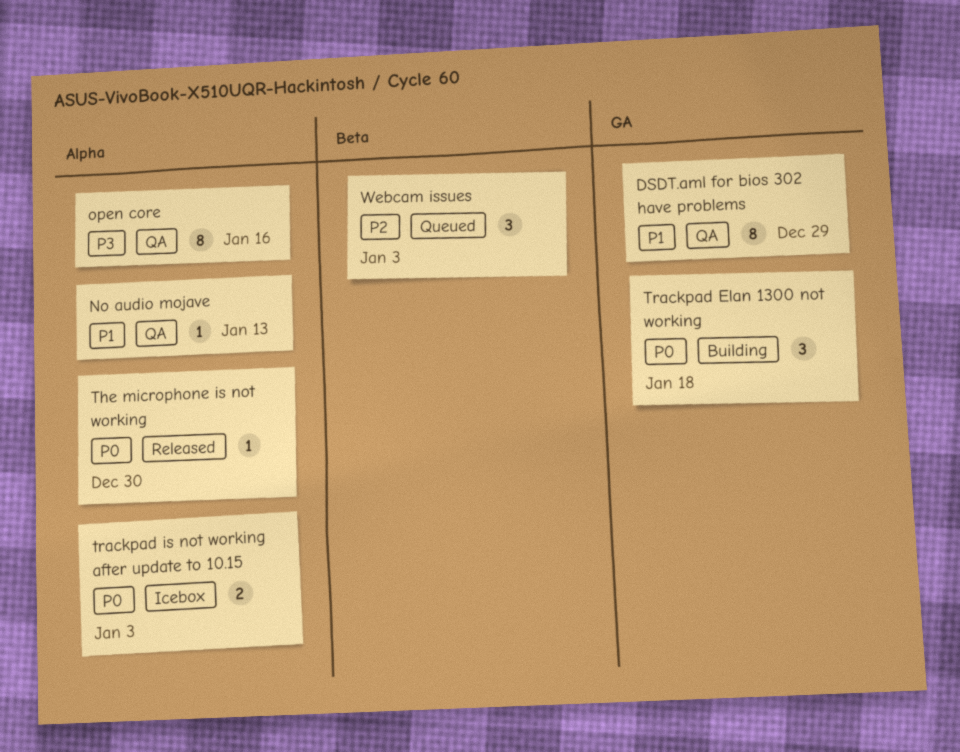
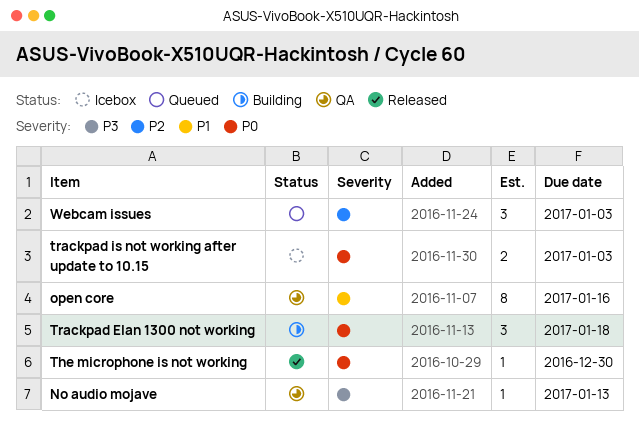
DSDT.aml for bios 302 have problems: present -> none
No audio mojave, priority: P1 -> P3
open core, priority: P3 -> P1

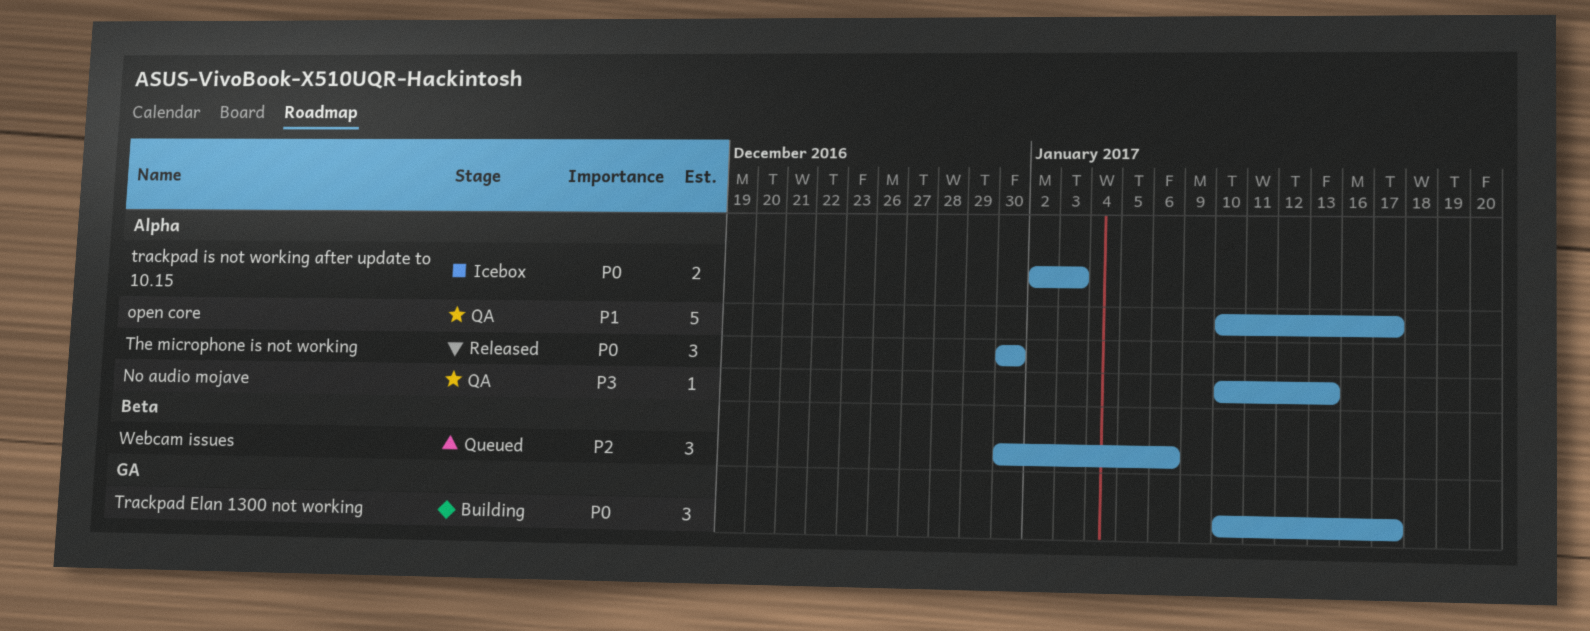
open core, estimate: 8 -> 5
open core, due: Jan 16 -> Jan 17
The microphone is not working, estimate: 1 -> 3
Trackpad Elan 1300 not working, due: Jan 18 -> Jan 17
Webcam issues, due: Jan 3 -> Jan 6

